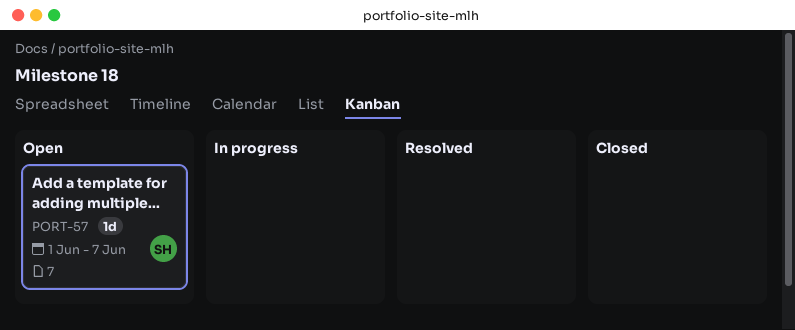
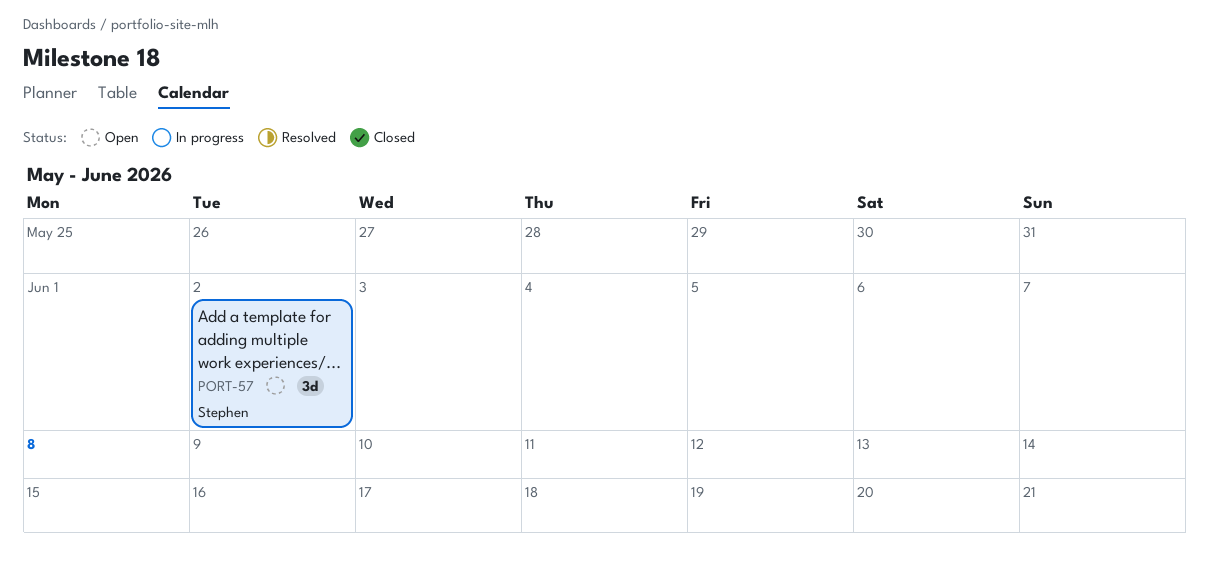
PORT-57, estimate: 1d -> 3d
PORT-57, due: Jun 7 -> Jun 2

